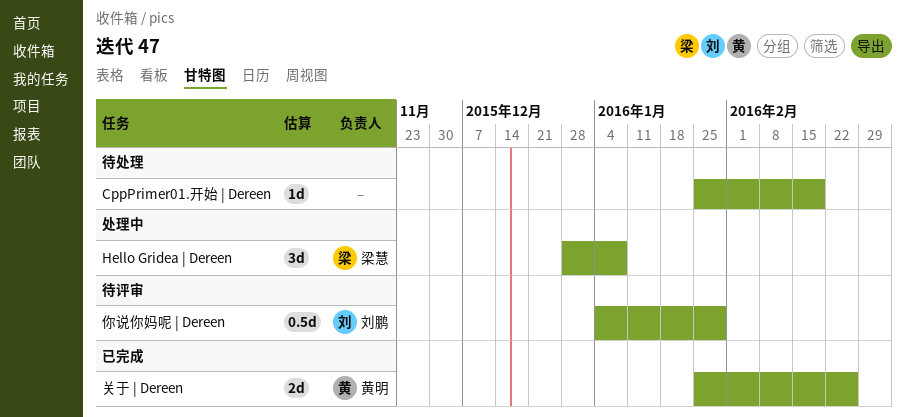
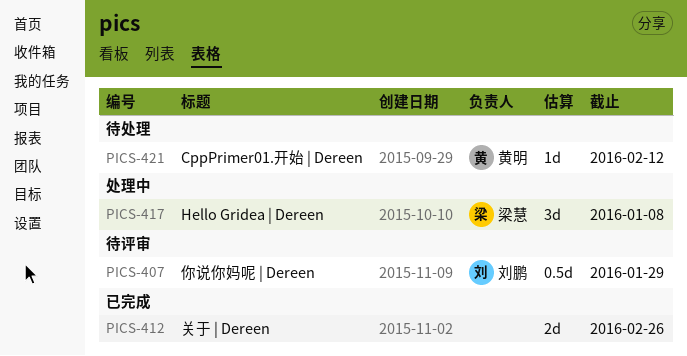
CppPrimer01.开始 | Dereen, owner: none -> 黄明
CppPrimer01.开始 | Dereen, due: Feb 19 -> Feb 12
关于 | Dereen, owner: 黄明 -> none

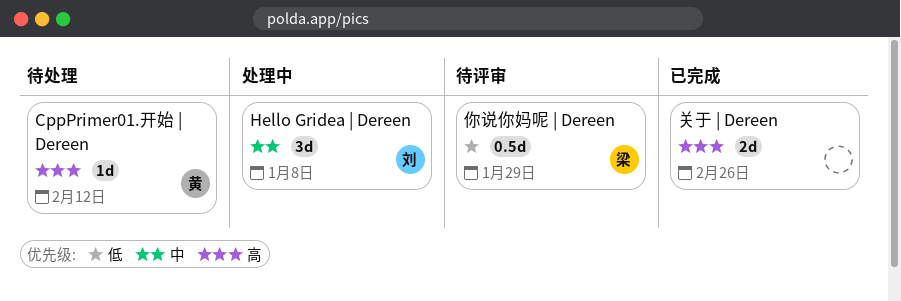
Hello Gridea | Dereen, owner: 梁慧 -> 刘鹏
你说你妈呢 | Dereen, owner: 刘鹏 -> 梁慧

